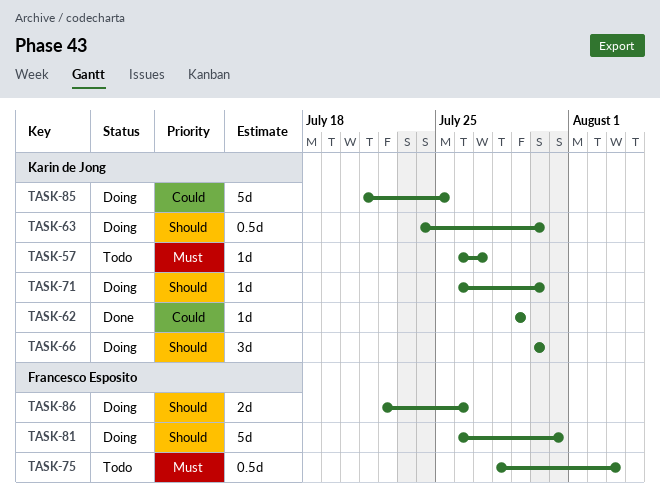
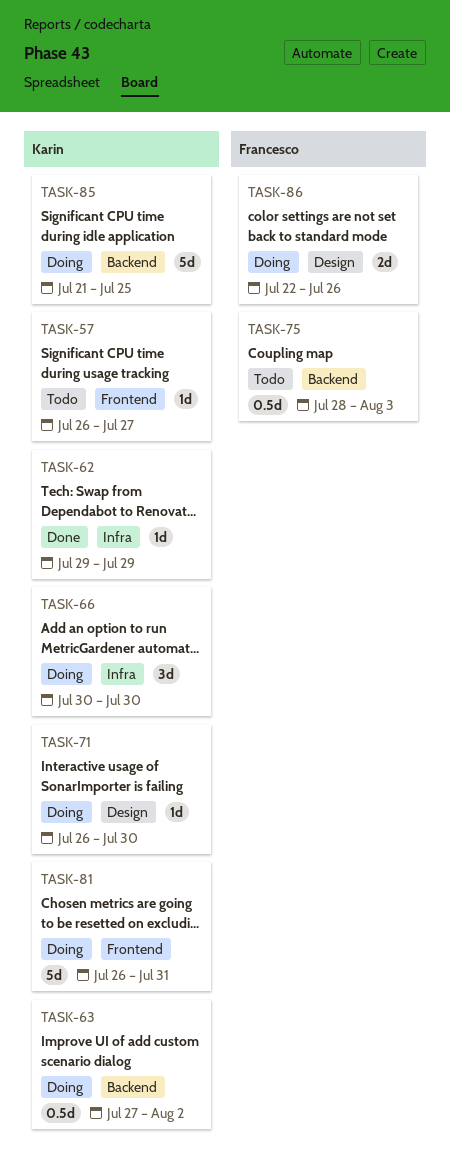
TASK-63, start: Jul 24 -> Jul 27
TASK-63, due: Jul 30 -> Aug 2
TASK-81, owner: Francesco Esposito -> Karin de Jong

